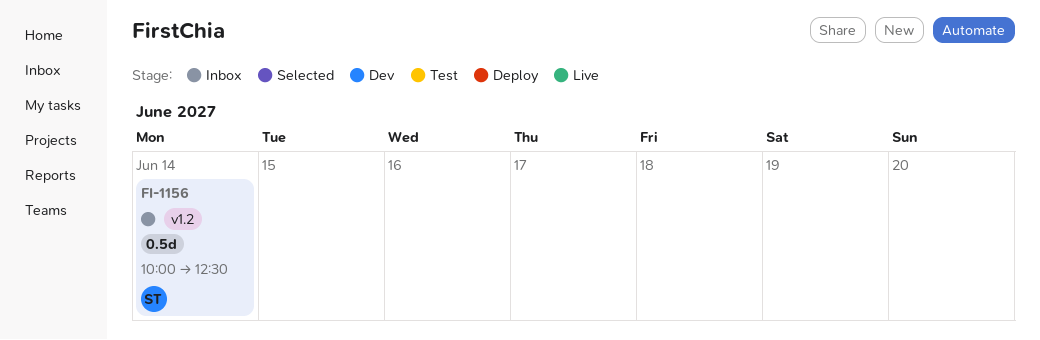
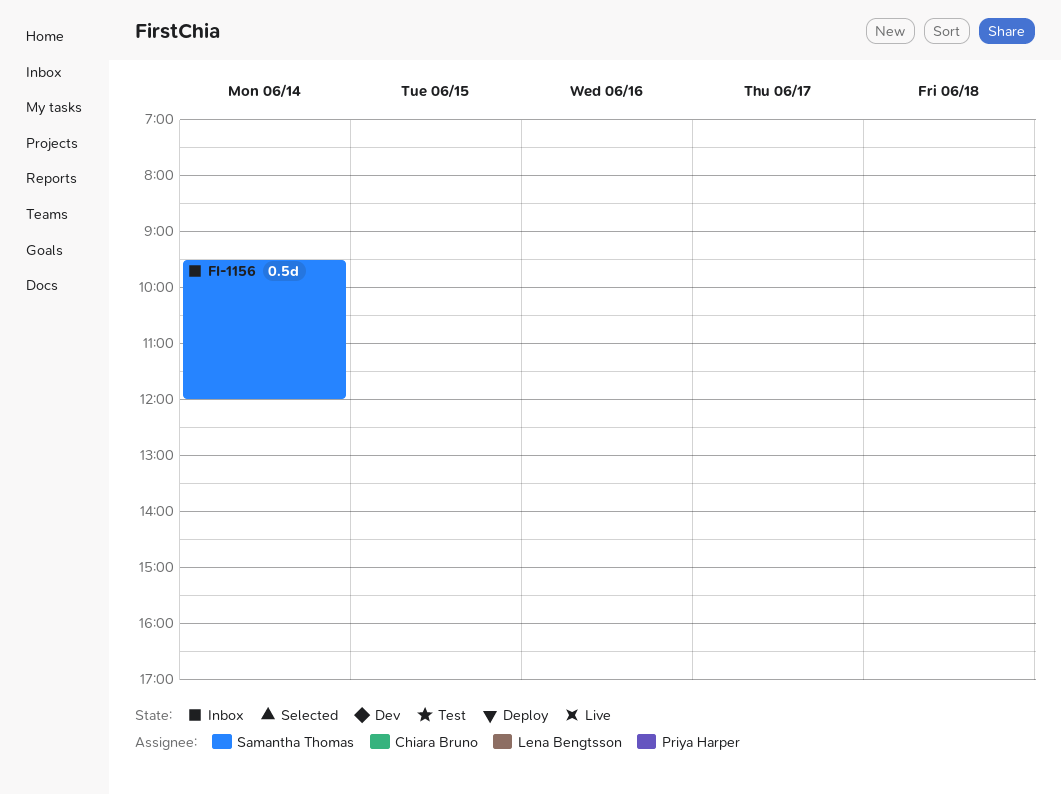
FI-1156, begins: 10:00 -> 09:30
FI-1156, ends: 12:30 -> 12:00

